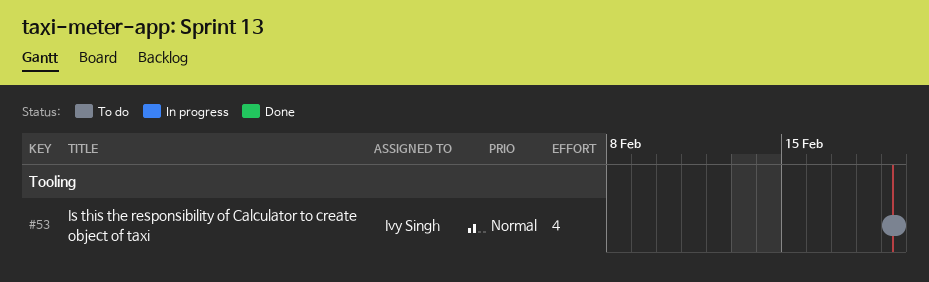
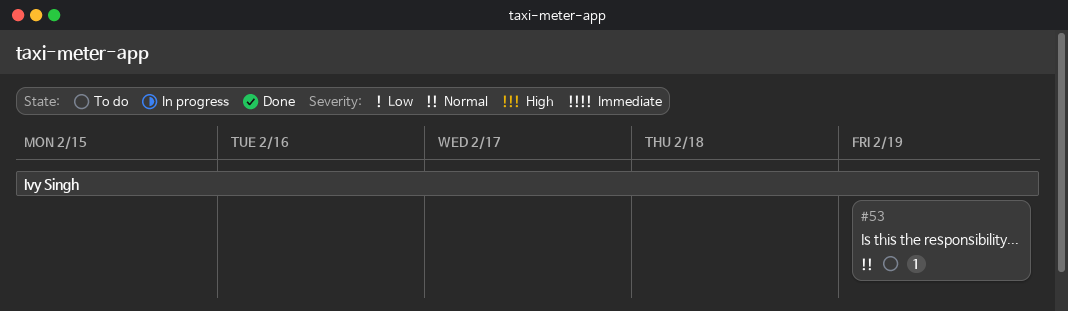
#53, estimate: 4 -> 1

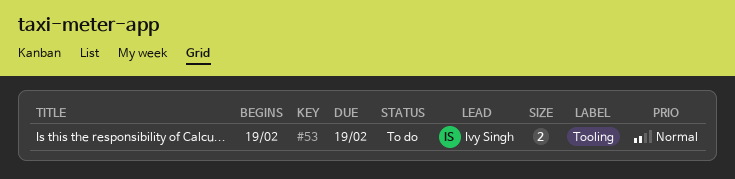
#53, estimate: 1 -> 2

